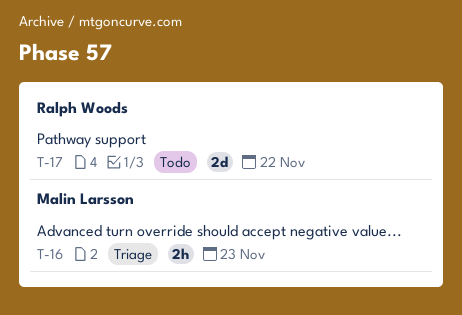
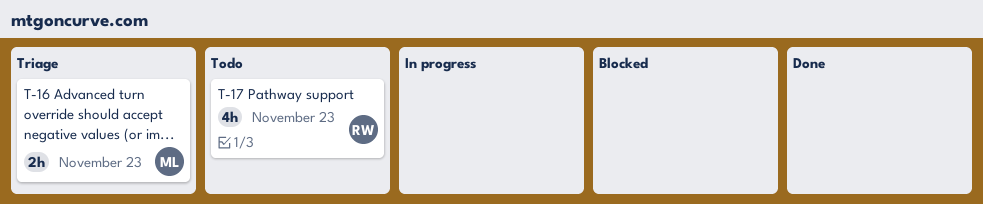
T-17, estimate: 2d -> 4h
T-17, due: Nov 22 -> Nov 23

